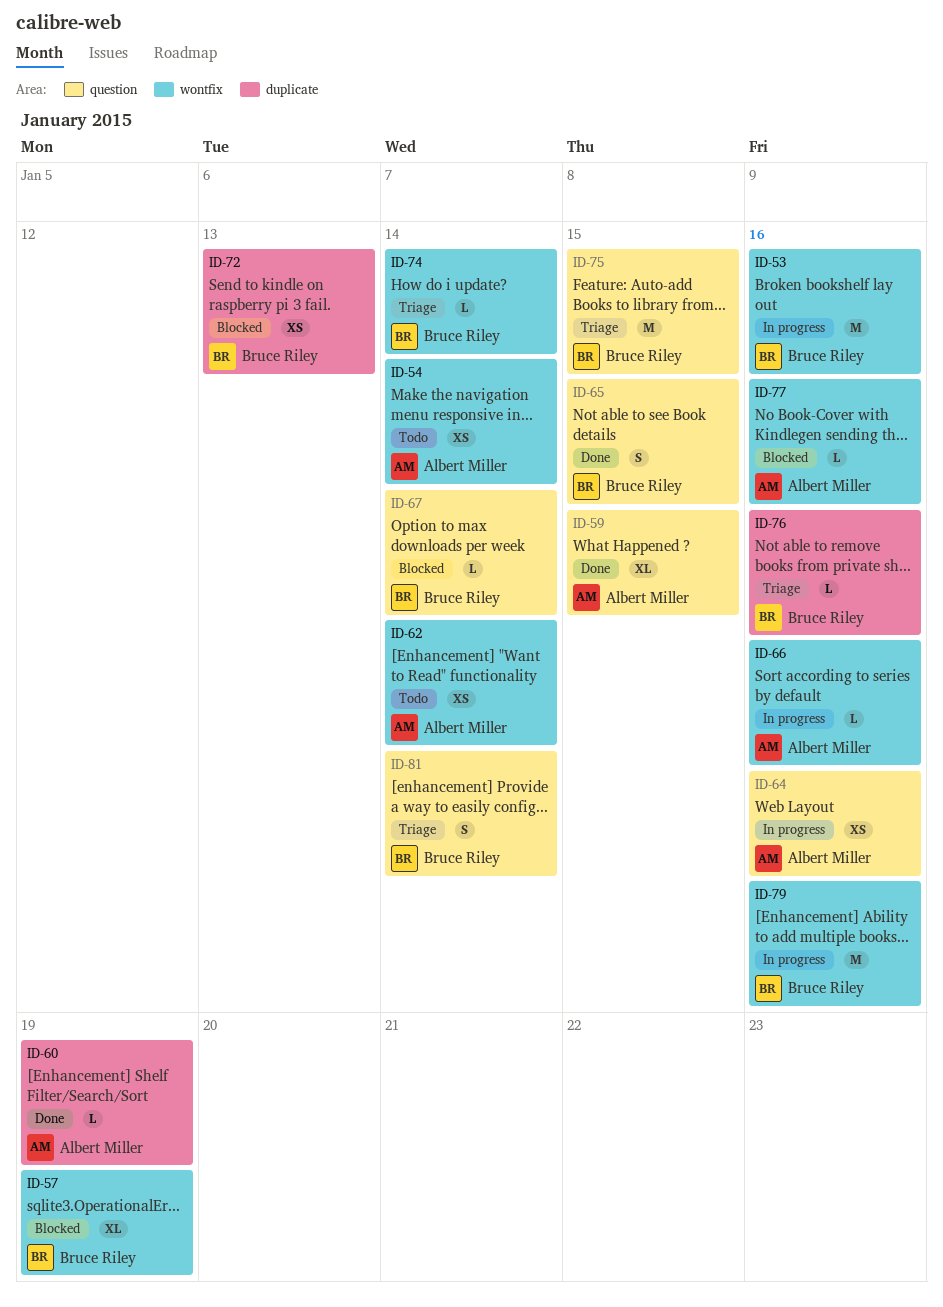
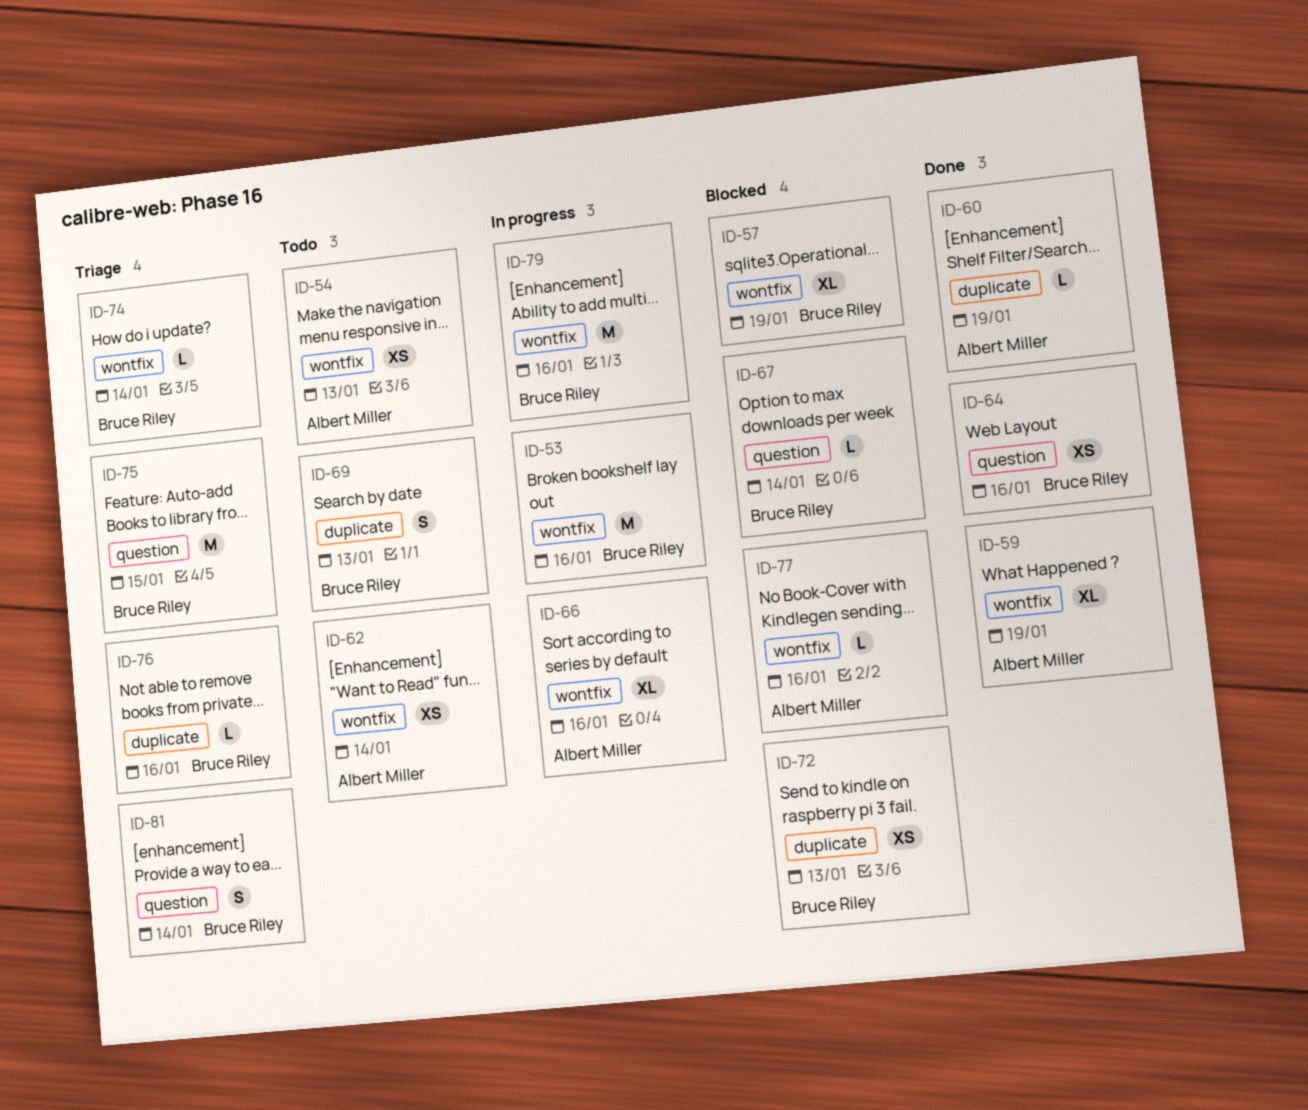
ID-54, due: Jan 14 -> Jan 13
ID-59, label: question -> wontfix
ID-59, due: Jan 15 -> Jan 19
ID-64, status: In progress -> Done
ID-64, owner: Albert Miller -> Bruce Riley
ID-65: present -> none
ID-66, estimate: L -> XL
ID-69: none -> present

